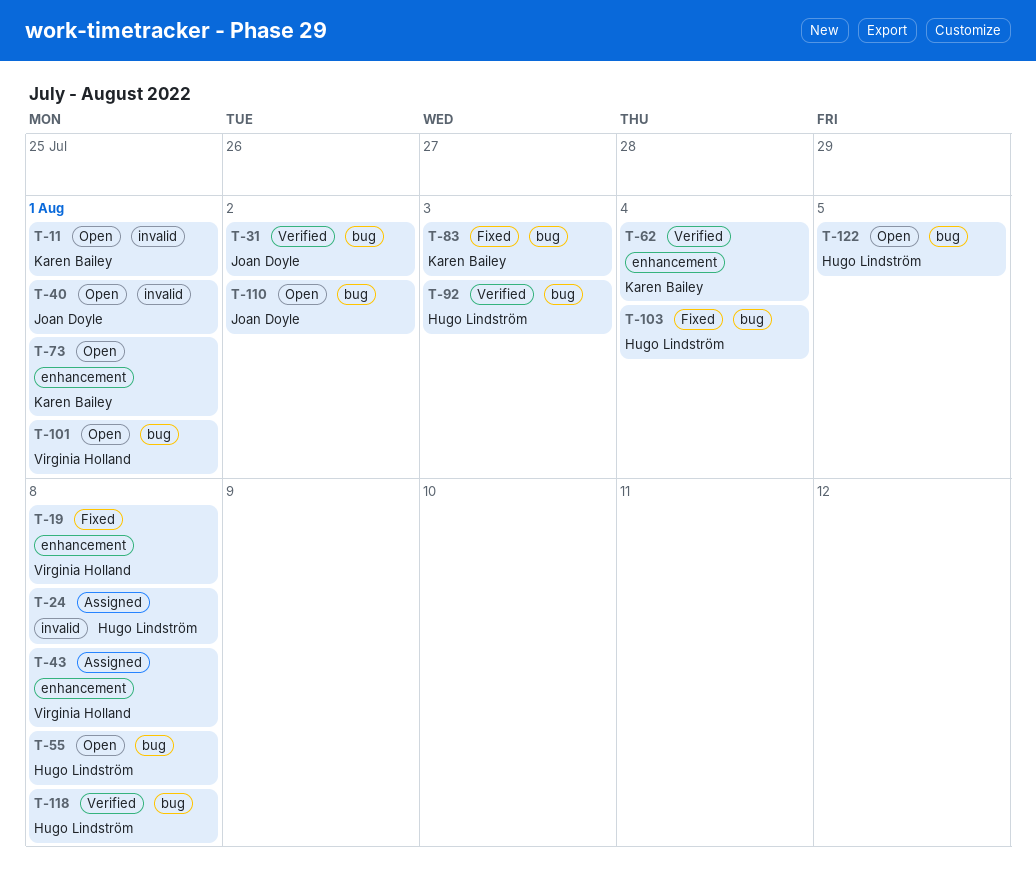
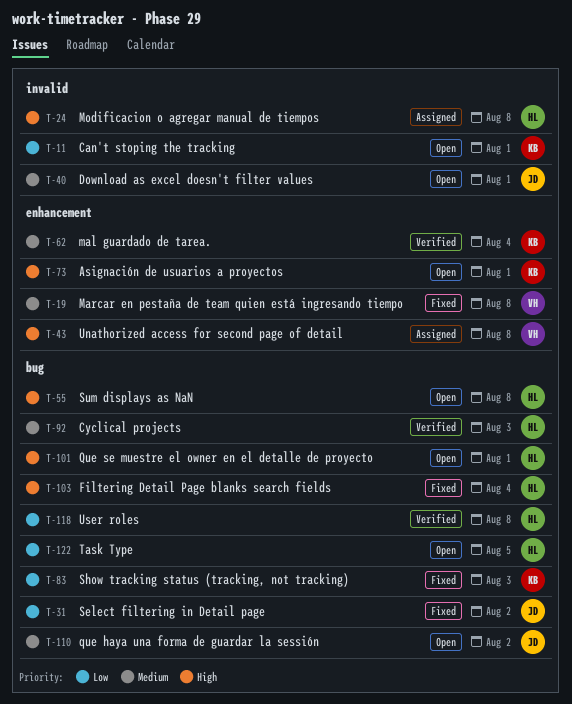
T-31, status: Verified -> Fixed
T-101, owner: Virginia Holland -> Hugo Lindström

